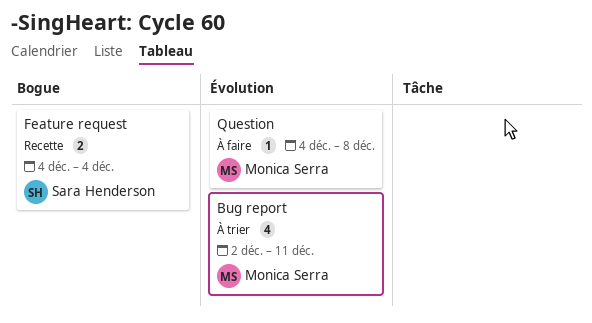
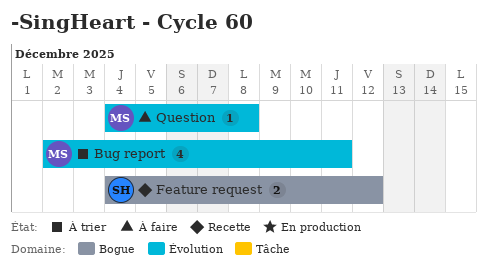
Feature request, due: Dec 4 -> Dec 12

